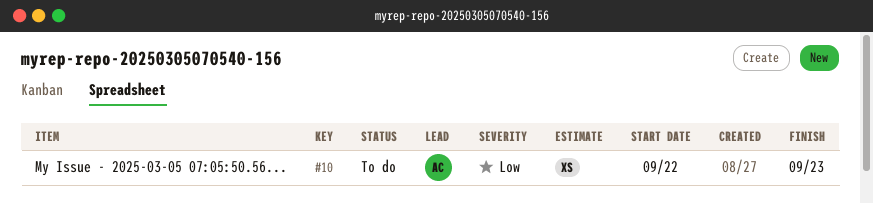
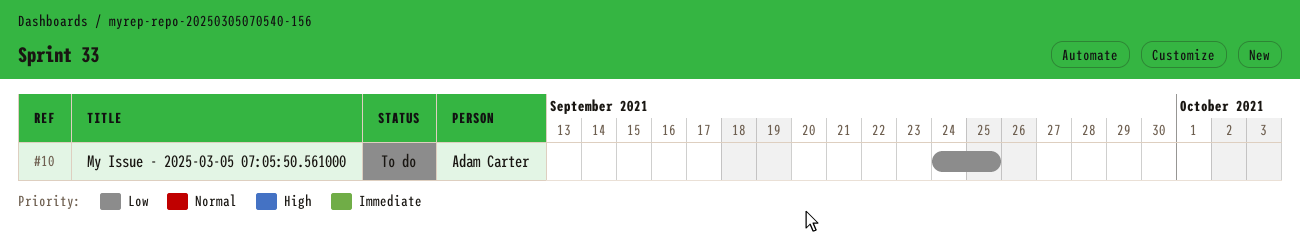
#10, start: Sep 22 -> Sep 24
#10, due: Sep 23 -> Sep 25

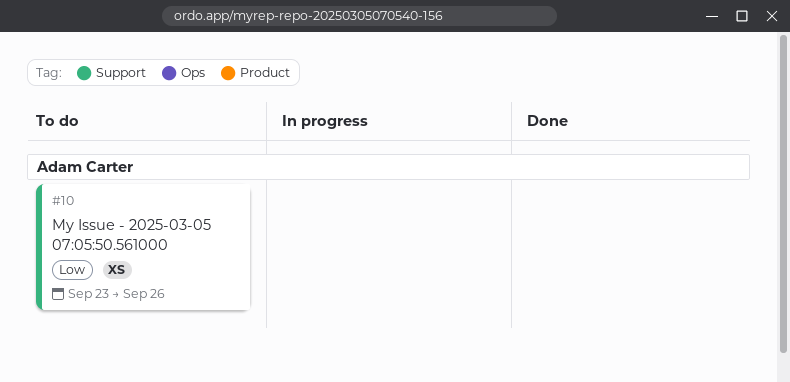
#10, start: Sep 24 -> Sep 23
#10, due: Sep 25 -> Sep 26

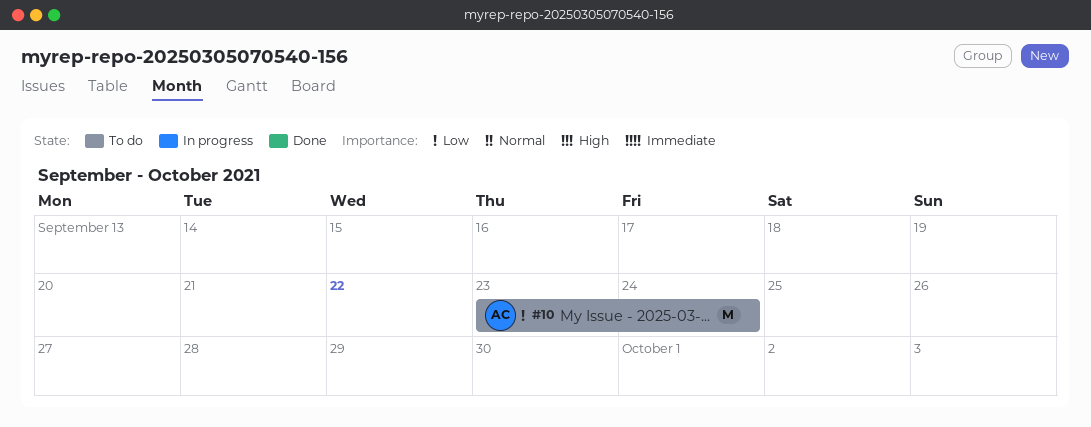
#10, estimate: XS -> M
#10, due: Sep 26 -> Sep 24

